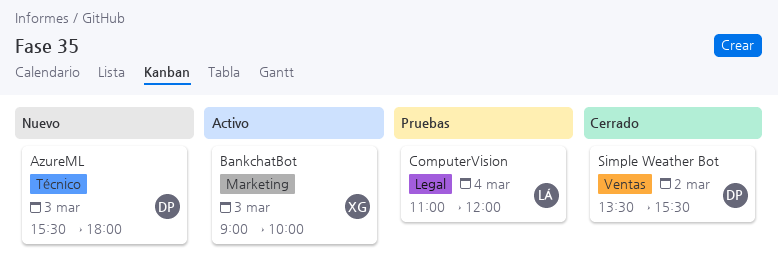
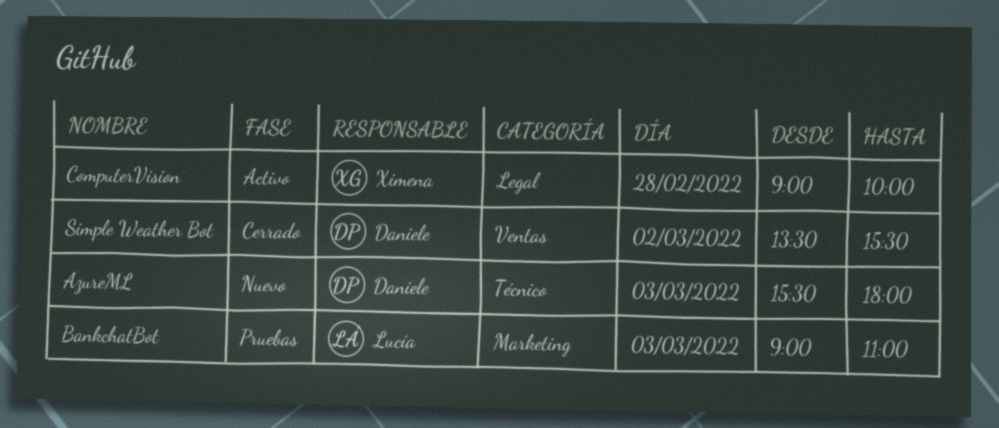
BankchatBot, status: Activo -> Pruebas
BankchatBot, owner: Ximena -> Lucía
BankchatBot, ends: 10:00 -> 11:00
ComputerVision, status: Pruebas -> Activo
ComputerVision, owner: Lucía -> Ximena
ComputerVision, day: Mar 4 -> Feb 28
ComputerVision, begins: 11:00 -> 09:00
ComputerVision, ends: 12:00 -> 10:00

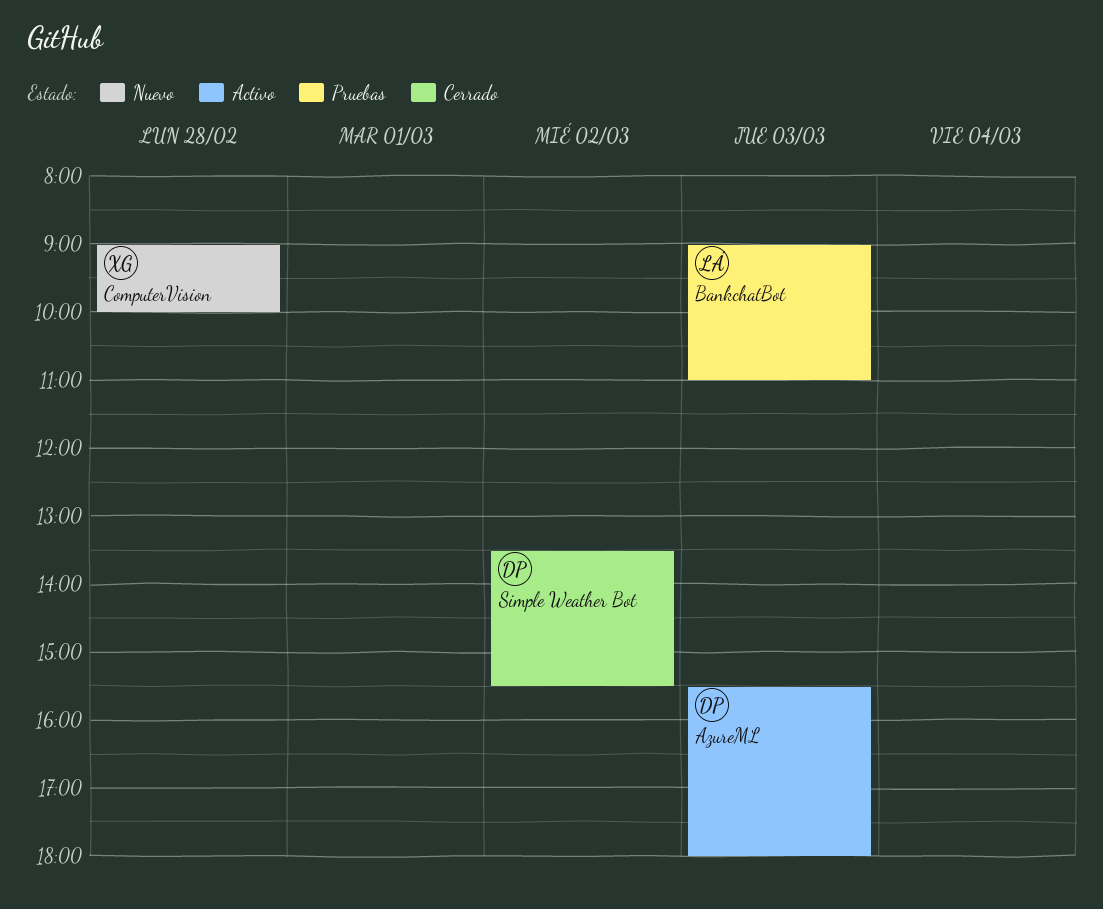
AzureML, status: Nuevo -> Activo
ComputerVision, status: Activo -> Nuevo

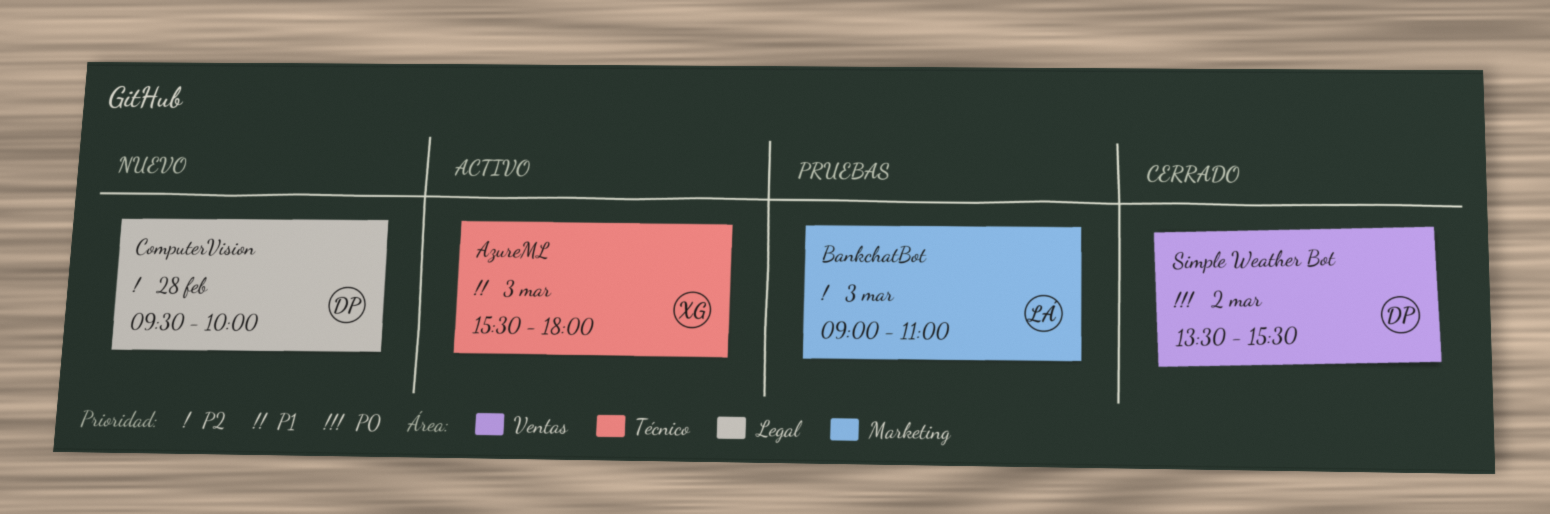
AzureML, owner: DP -> XG
ComputerVision, owner: XG -> DP
ComputerVision, begins: 09:00 -> 09:30

